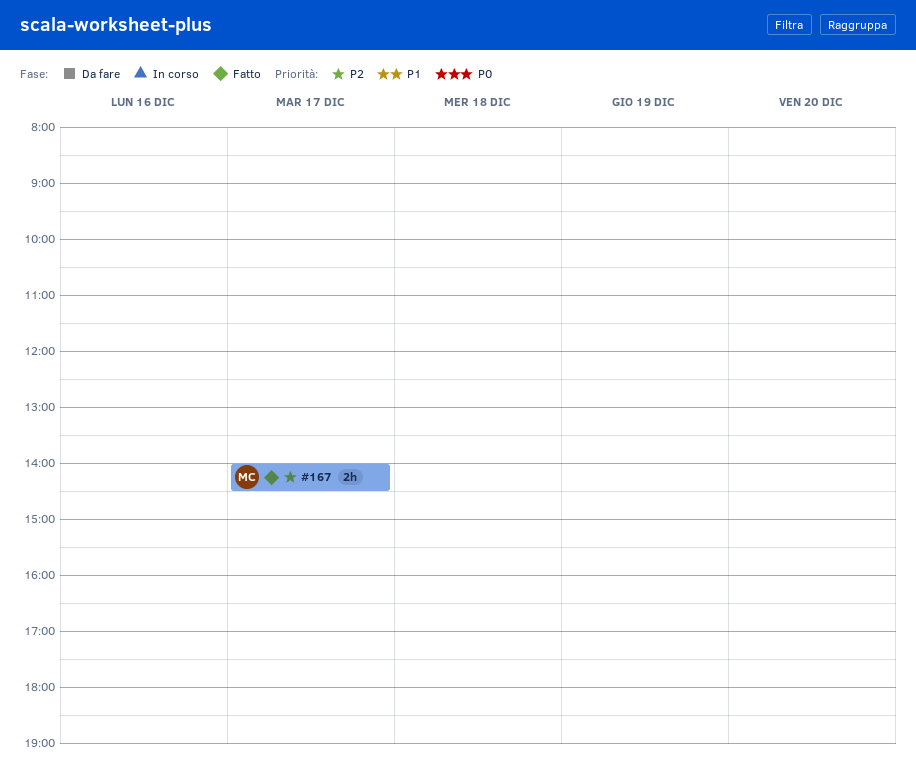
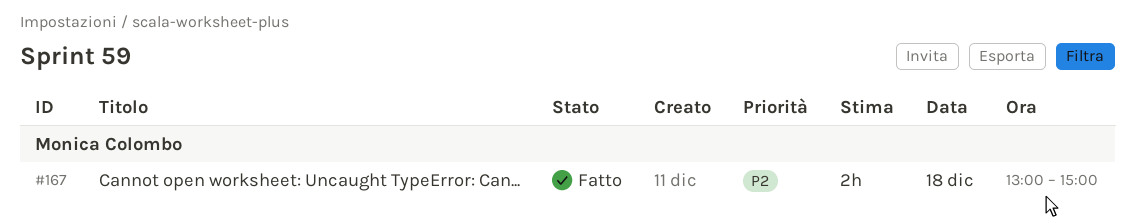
#167, day: Dec 17 -> Dec 18
#167, begins: 14:00 -> 13:00
#167, ends: 14:30 -> 15:00

